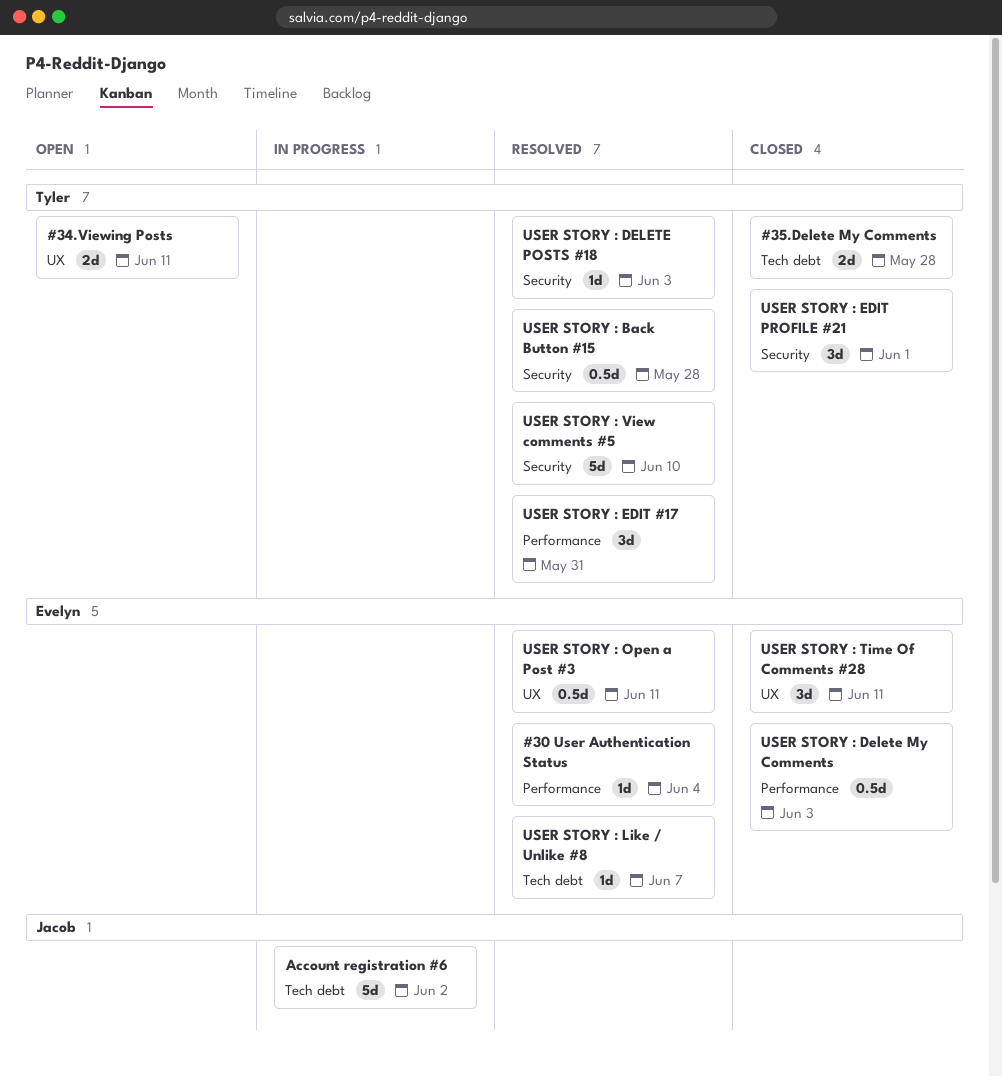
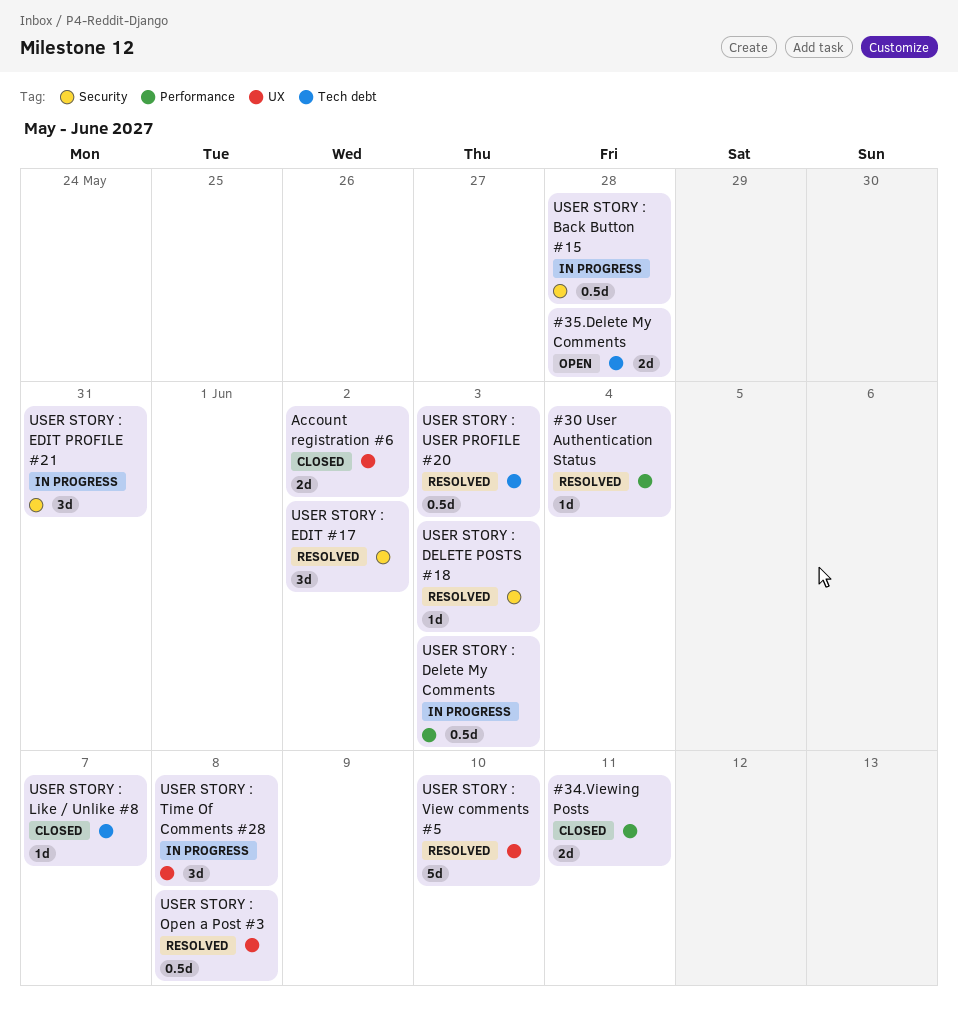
#34.Viewing Posts, status: Open -> Closed
#34.Viewing Posts, label: UX -> Performance
#35.Delete My Comments, status: Closed -> Open
Account registration #6, status: In progress -> Closed
Account registration #6, label: Tech debt -> UX
Account registration #6, estimate: 5d -> 2d
USER STORY : Back Button #15, status: Resolved -> In progress
USER STORY : Delete My Comments, status: Closed -> In progress
USER STORY : EDIT #17, label: Performance -> Security
USER STORY : EDIT #17, due: May 31 -> Jun 2
USER STORY : EDIT PROFILE #21, status: Closed -> In progress
USER STORY : EDIT PROFILE #21, due: Jun 1 -> May 31
USER STORY : Like / Unlike #8, status: Resolved -> Closed
USER STORY : Open a Post #3, due: Jun 11 -> Jun 8
USER STORY : Time Of Comments #28, status: Closed -> In progress
USER STORY : Time Of Comments #28, due: Jun 11 -> Jun 8
USER STORY : USER PROFILE #20: none -> present
USER STORY : View comments #5, label: Security -> UX

